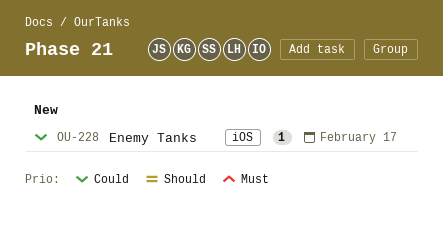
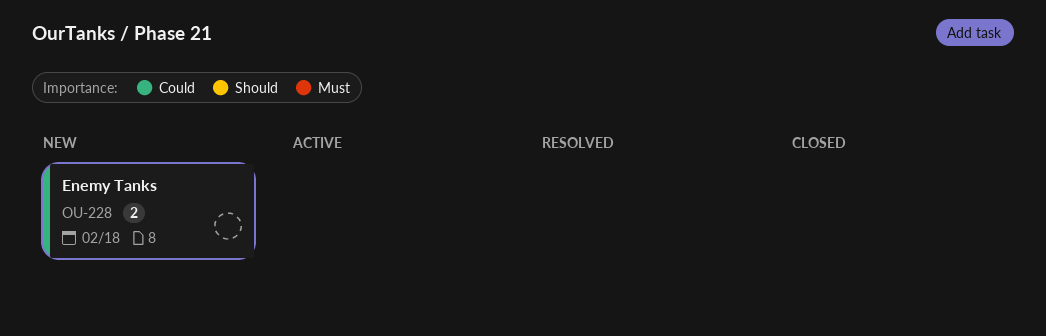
OU-228, estimate: 1 -> 2
OU-228, due: Feb 17 -> Feb 18

